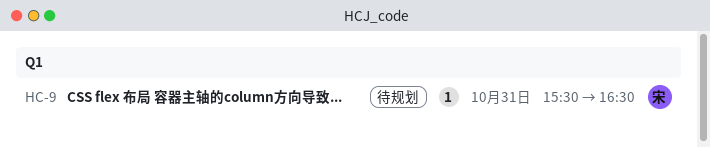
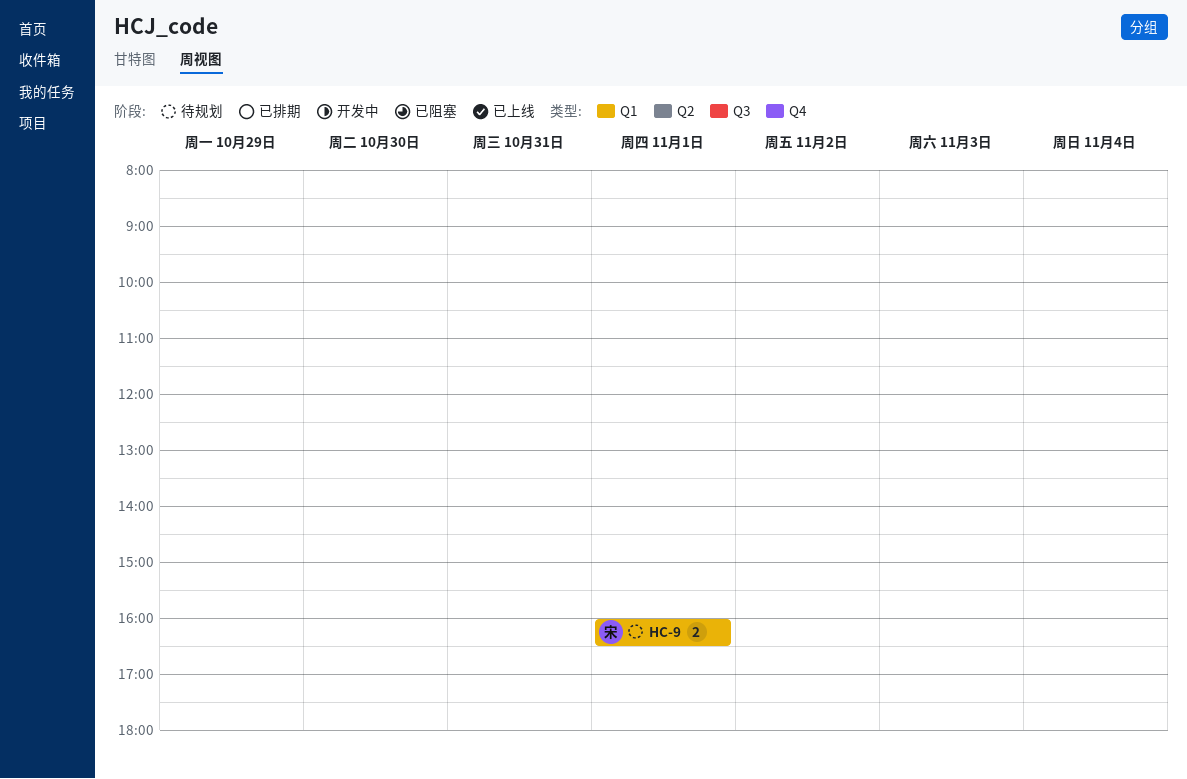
HC-9, estimate: 1 -> 2
HC-9, day: Oct 31 -> Nov 1
HC-9, begins: 15:30 -> 16:00

